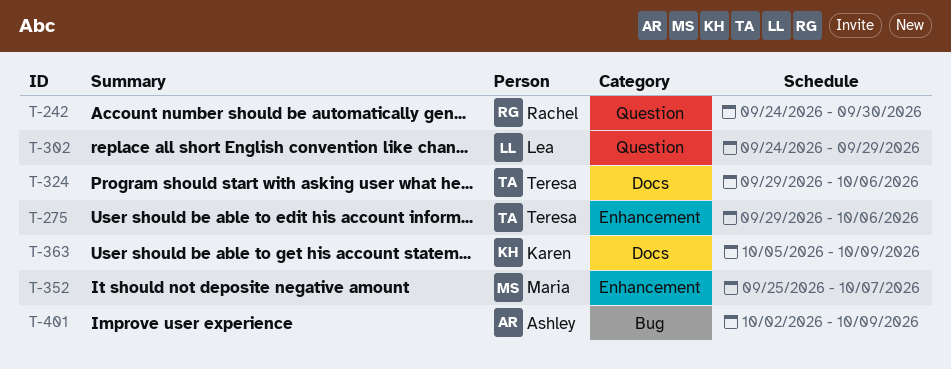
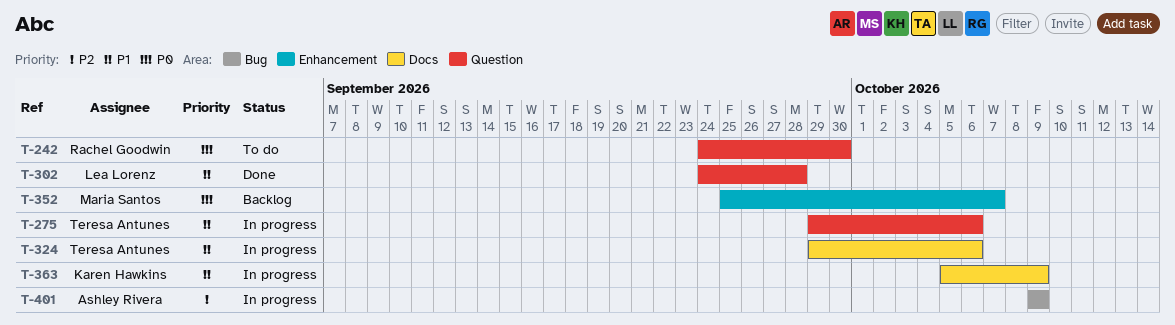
T-275, label: Enhancement -> Question
T-302, due: Sep 29 -> Sep 28
T-401, start: Oct 2 -> Oct 9

